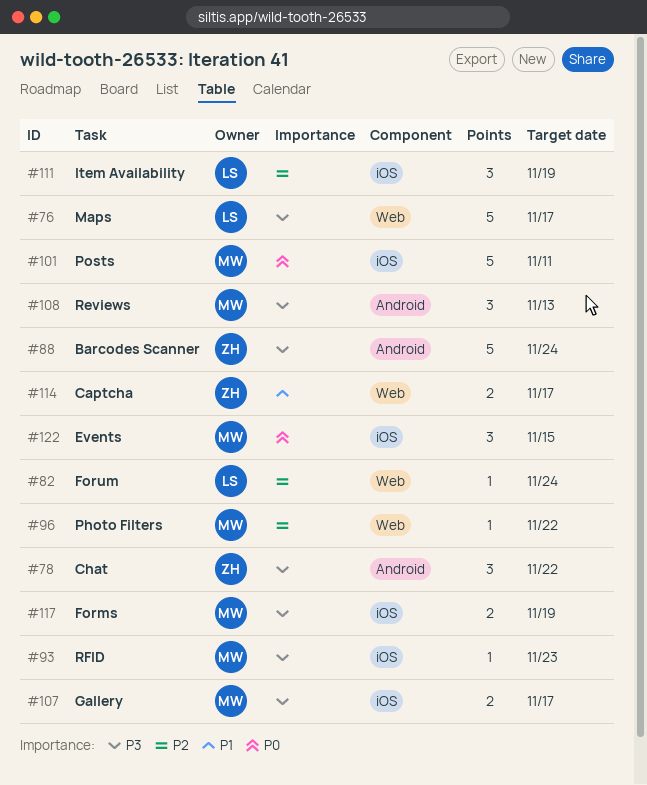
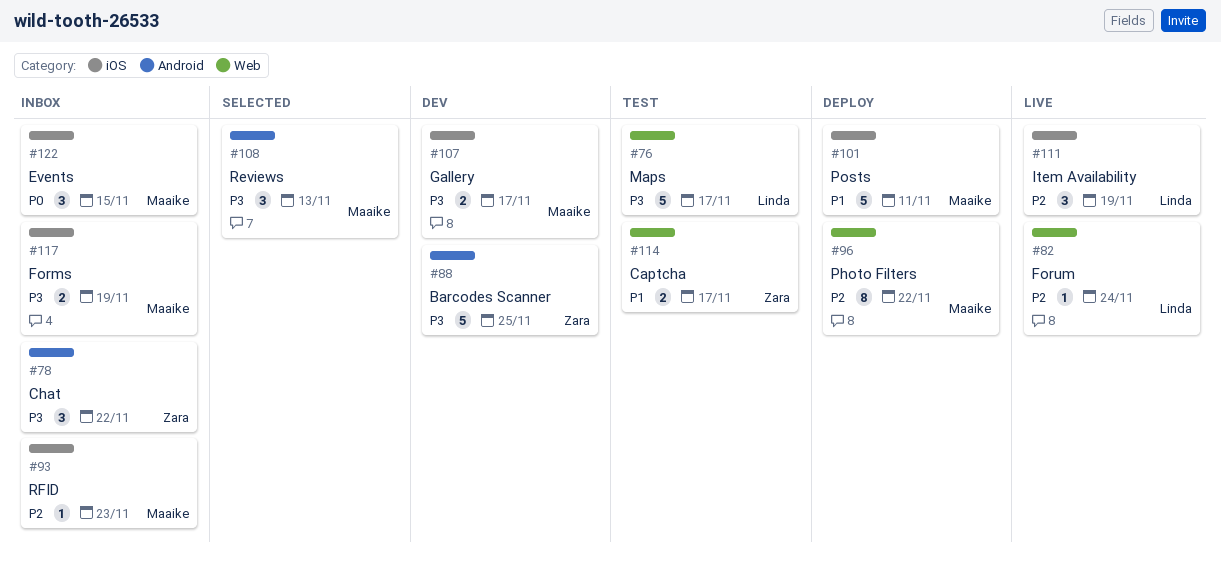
#88, due: Nov 24 -> Nov 25
#93, priority: P3 -> P2
#96, estimate: 1 -> 8
#101, priority: P0 -> P1

